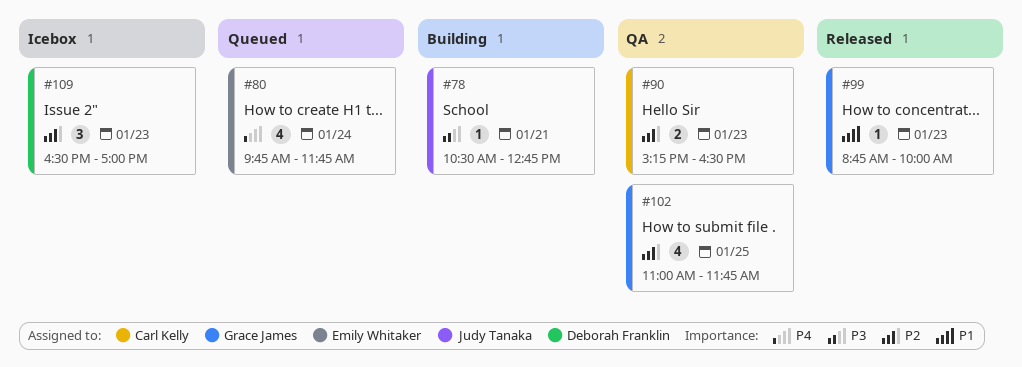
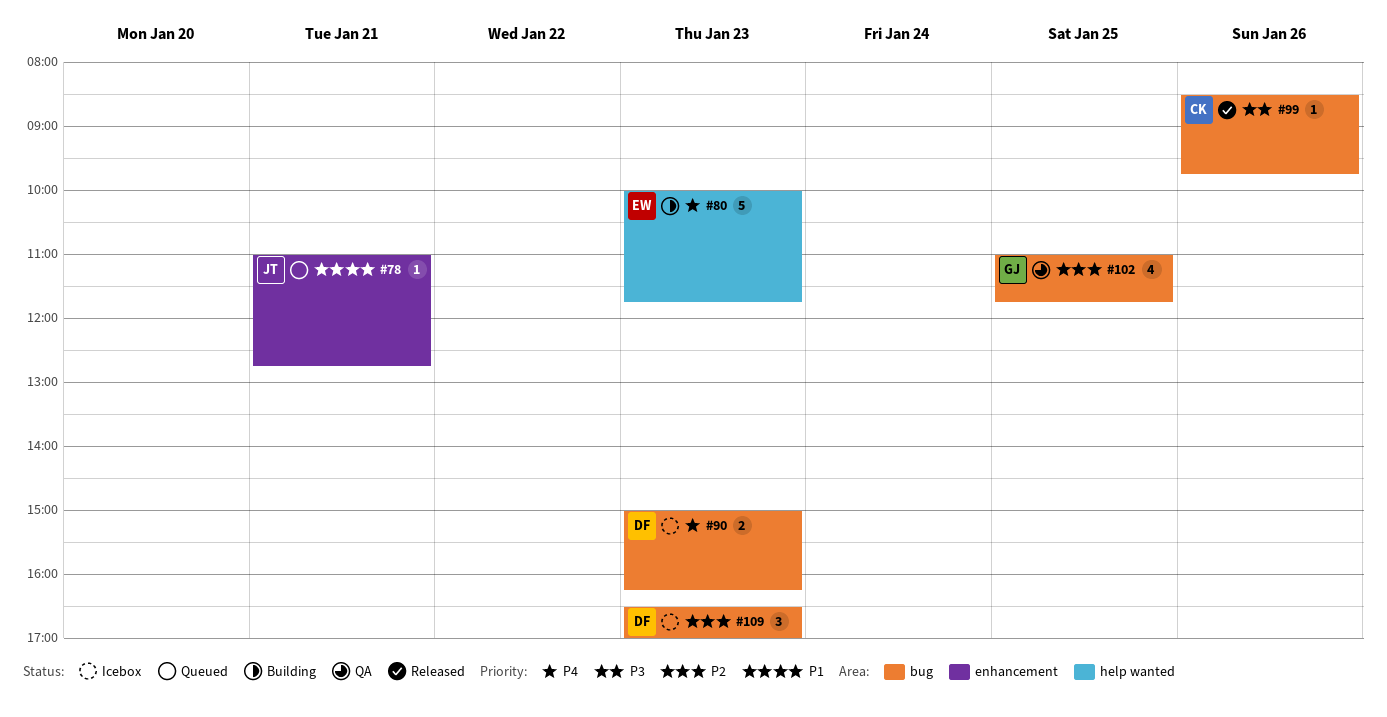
#78, status: Building -> Queued
#78, priority: P3 -> P1
#78, begins: 10:30 -> 11:00
#80, status: Queued -> Building
#80, estimate: 4 -> 5
#80, day: Jan 24 -> Jan 23
#80, begins: 09:45 -> 10:00
#90, status: QA -> Icebox
#90, owner: Carl Kelly -> Deborah Franklin
#90, priority: P2 -> P4
#90, begins: 15:15 -> 15:00
#90, ends: 16:30 -> 16:15
#99, owner: Grace James -> Carl Kelly
#99, priority: P1 -> P3
#99, day: Jan 23 -> Jan 26
#99, begins: 08:45 -> 08:30
#99, ends: 10:00 -> 09:45

